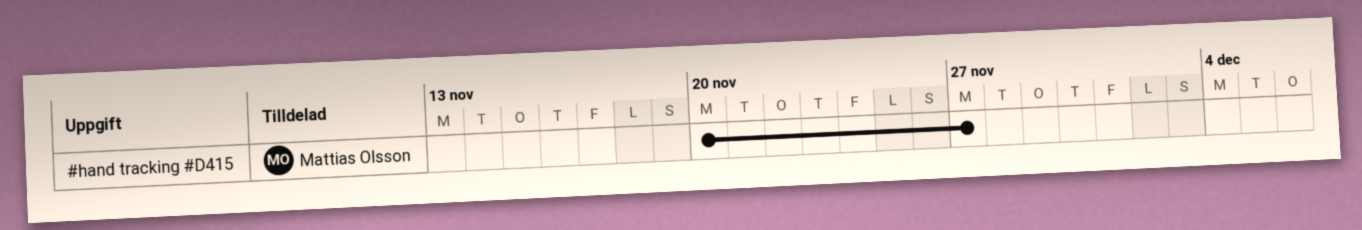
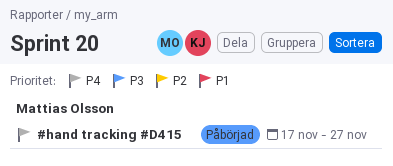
#hand tracking #D415, start: Nov 20 -> Nov 17

